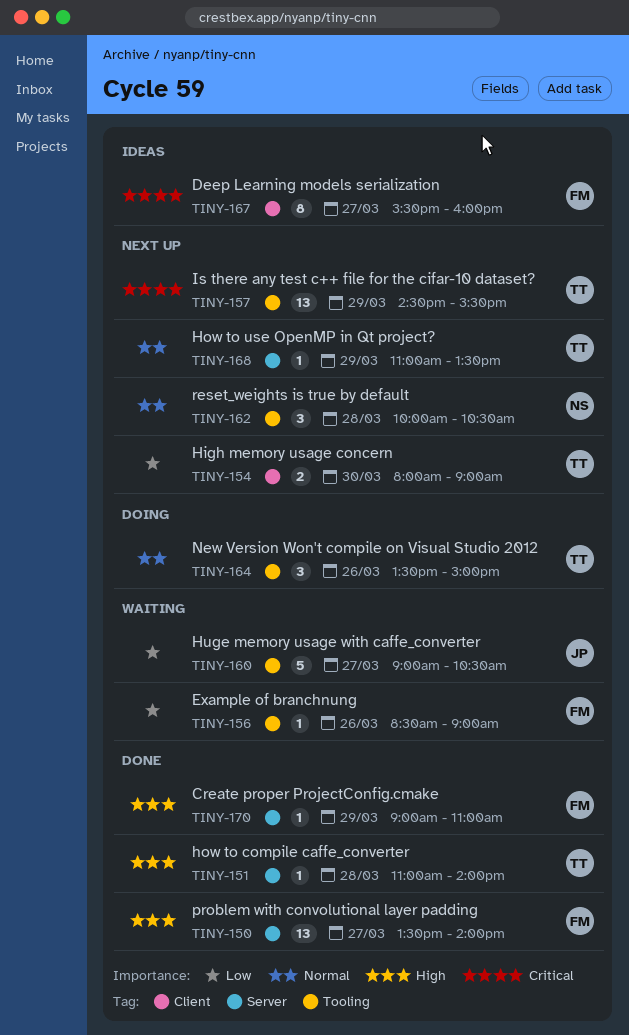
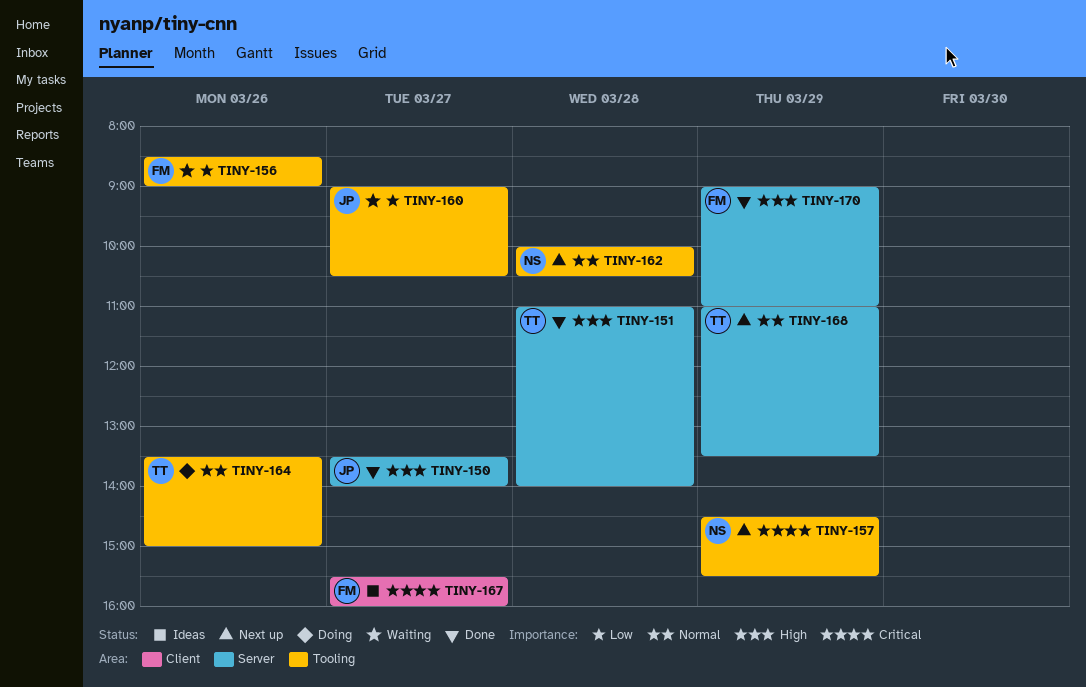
TINY-150, owner: FM -> JP
TINY-154: present -> none
TINY-157, owner: TT -> NS

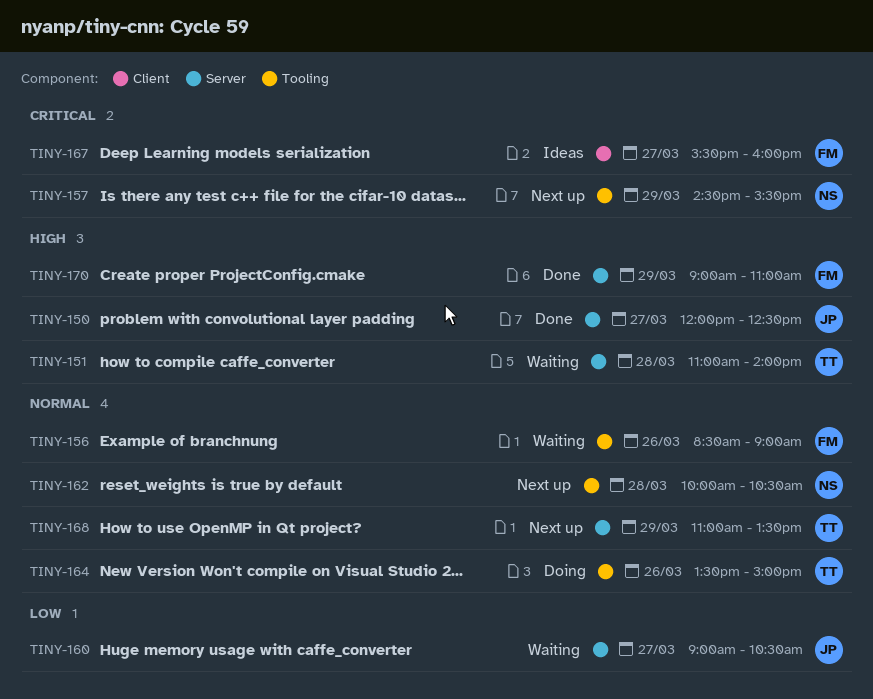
TINY-150, begins: 13:30 -> 12:00
TINY-150, ends: 14:00 -> 12:30
TINY-151, status: Done -> Waiting
TINY-156, priority: Low -> Normal
TINY-160, label: Tooling -> Server

